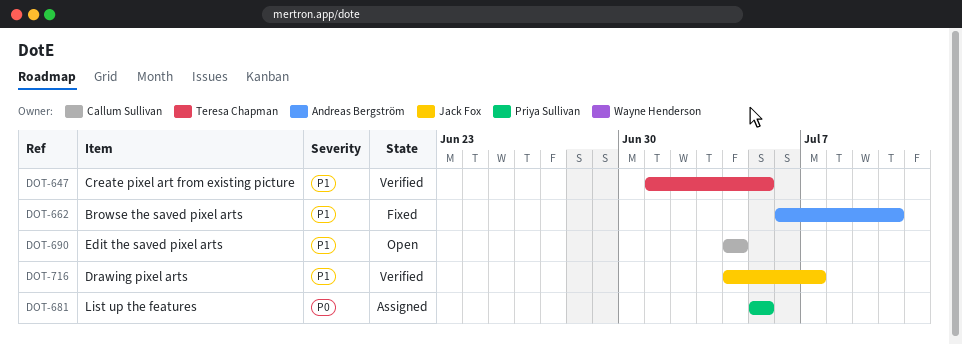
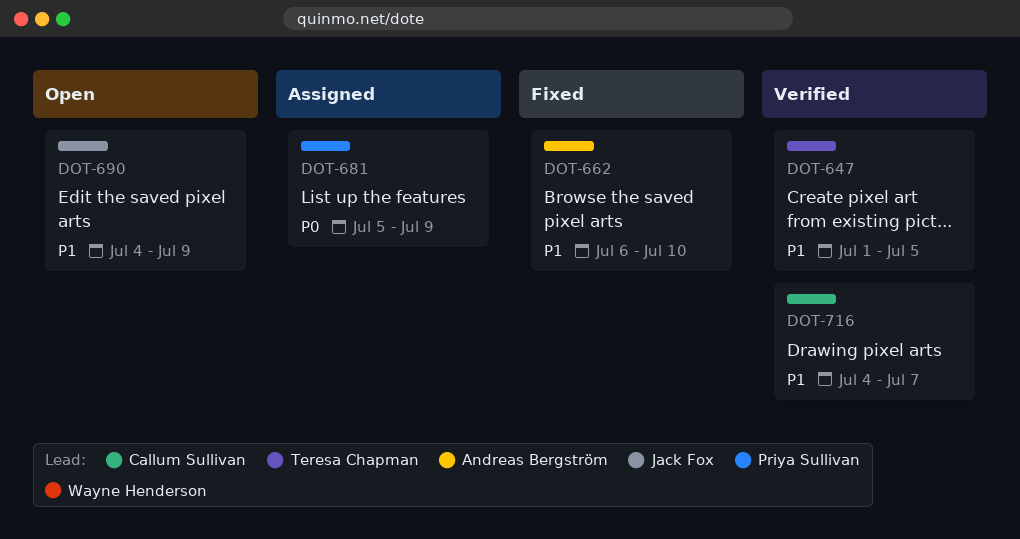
DOT-681, due: Jul 5 -> Jul 9
DOT-690, owner: Callum Sullivan -> Jack Fox
DOT-690, due: Jul 4 -> Jul 9
DOT-716, owner: Jack Fox -> Callum Sullivan

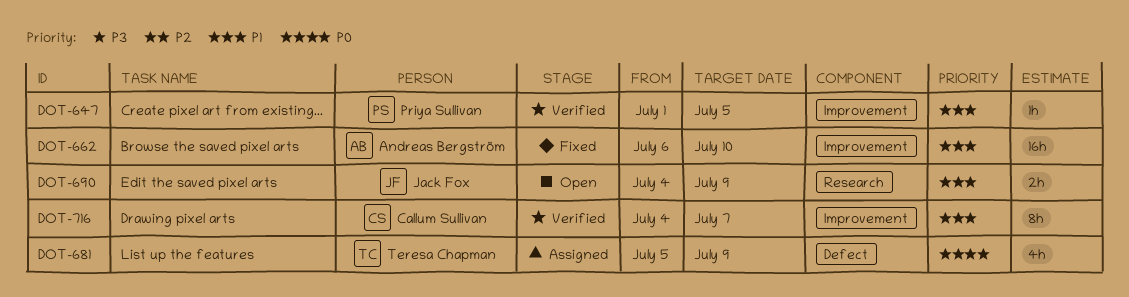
DOT-647, owner: Teresa Chapman -> Priya Sullivan
DOT-681, owner: Priya Sullivan -> Teresa Chapman

